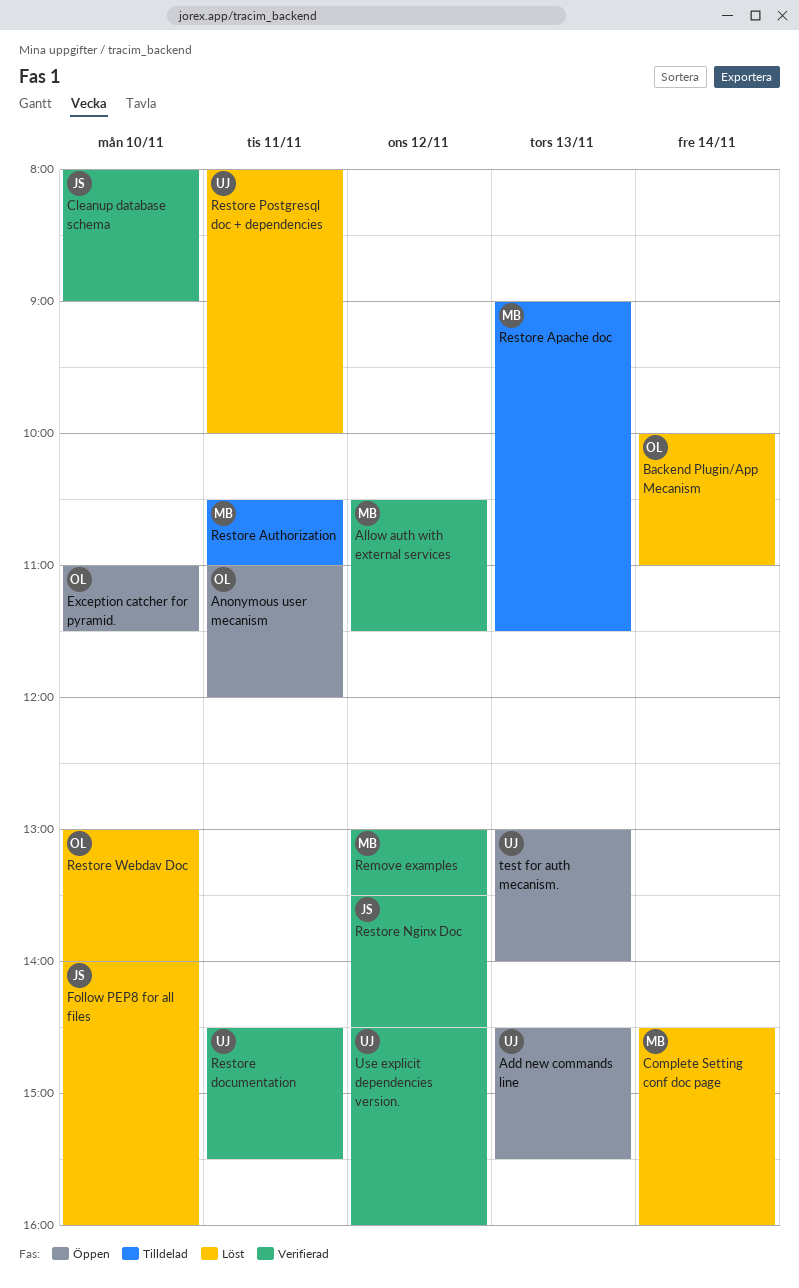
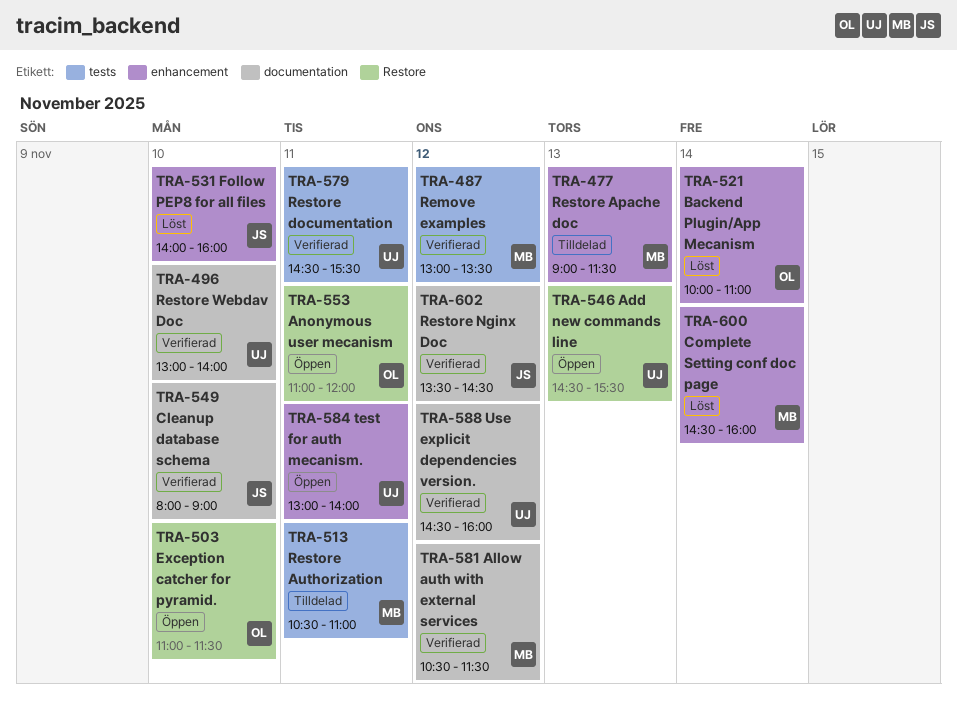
Restore Postgresql doc + dependencies: present -> none
Restore Webdav Doc, status: Löst -> Verifierad
Restore Webdav Doc, owner: OL -> UJ
test for auth mecanism., day: Nov 13 -> Nov 11

